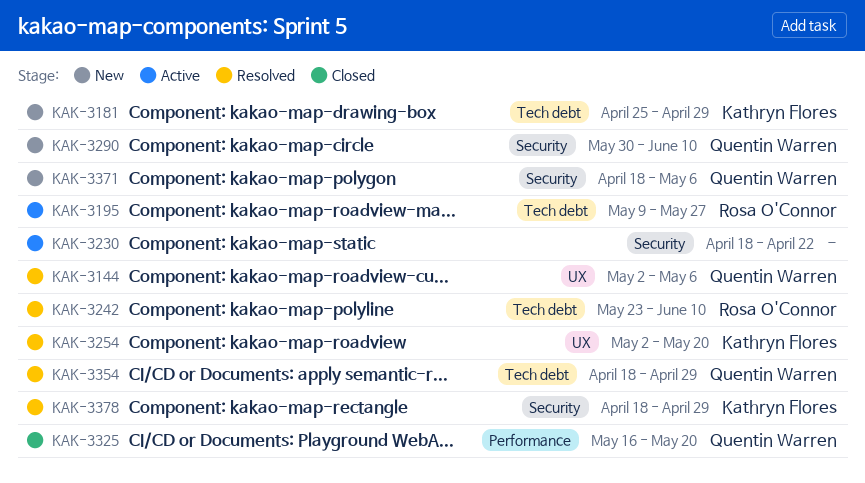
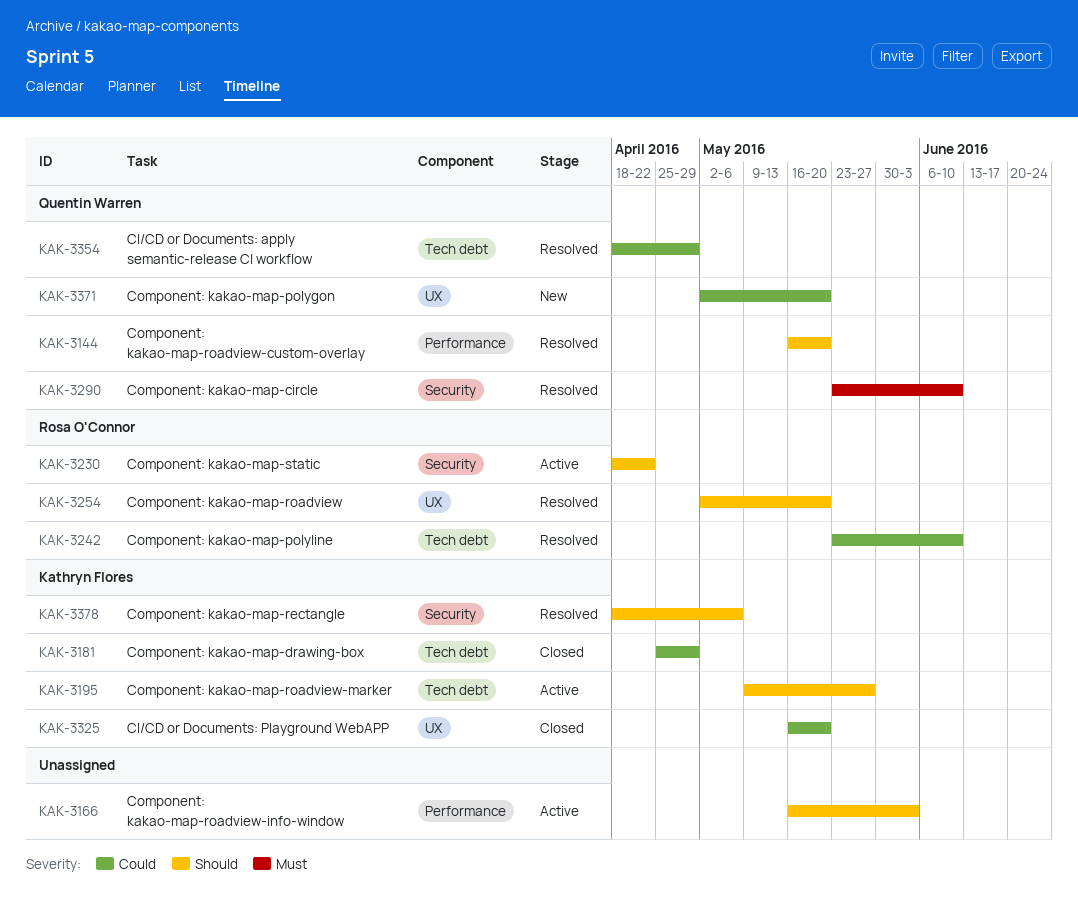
KAK-3144, label: UX -> Performance
KAK-3144, start: May 2 -> May 16
KAK-3144, due: May 6 -> May 20
KAK-3166: none -> present
KAK-3181, status: New -> Closed
KAK-3195, owner: Rosa O'Connor -> Kathryn Flores
KAK-3230, owner: none -> Rosa O'Connor
KAK-3254, owner: Kathryn Flores -> Rosa O'Connor
KAK-3290, status: New -> Resolved
KAK-3290, start: May 30 -> May 23
KAK-3325, owner: Quentin Warren -> Kathryn Flores
KAK-3325, label: Performance -> UX
KAK-3371, label: Security -> UX
KAK-3371, start: Apr 18 -> May 2
KAK-3371, due: May 6 -> May 20
KAK-3378, due: Apr 29 -> May 6

